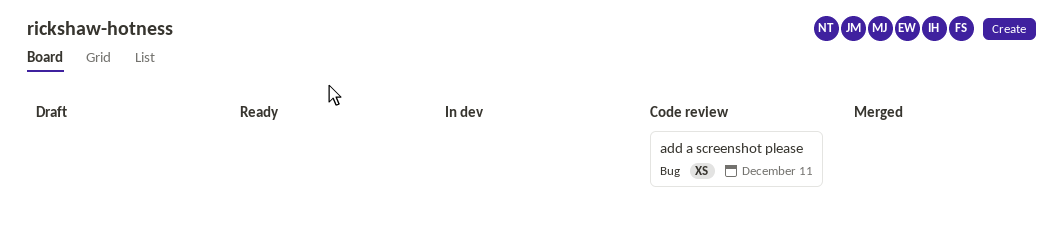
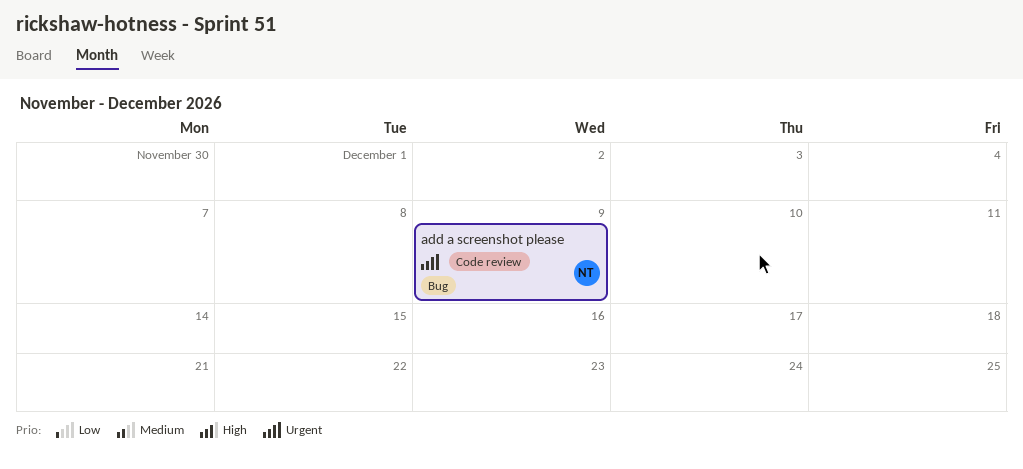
add a screenshot please, due: Dec 11 -> Dec 9

